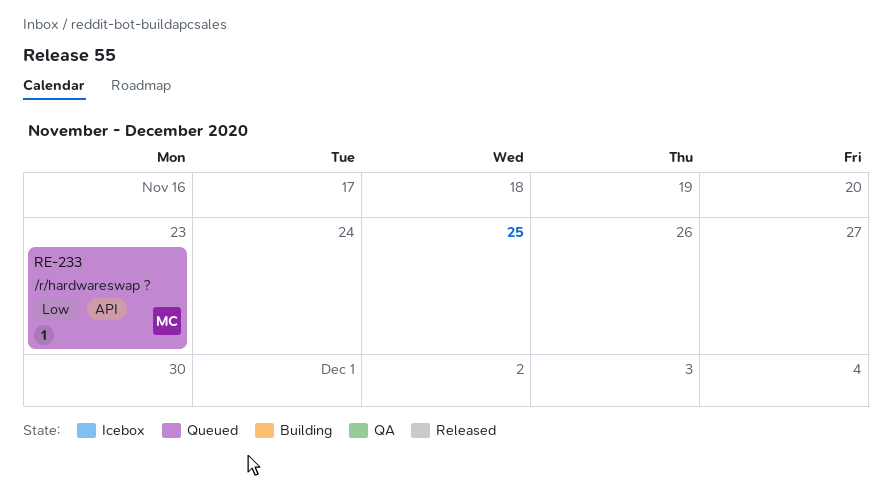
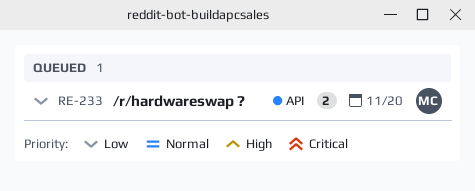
RE-233, estimate: 1 -> 2
RE-233, due: Nov 23 -> Nov 20

